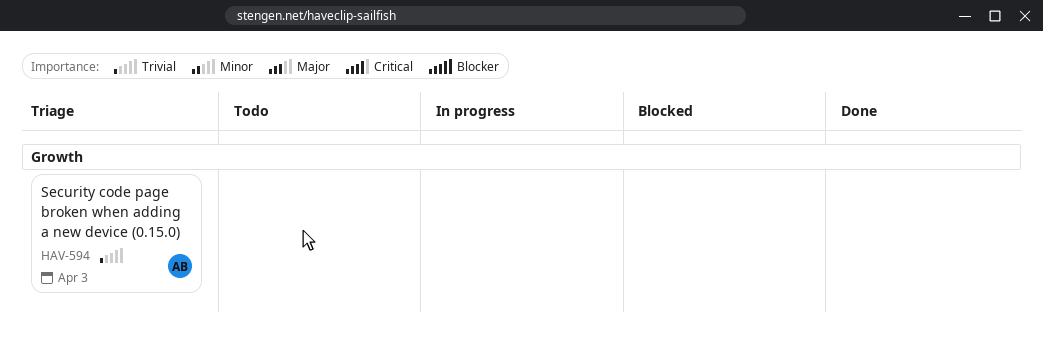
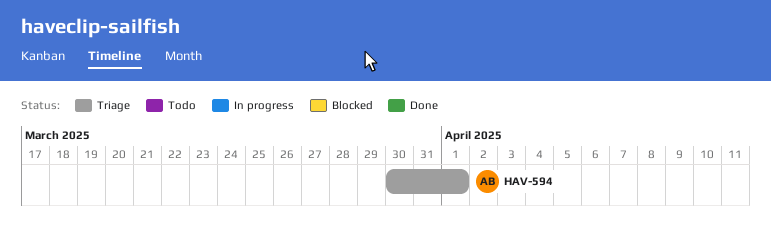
HAV-594, due: Apr 3 -> Apr 1

